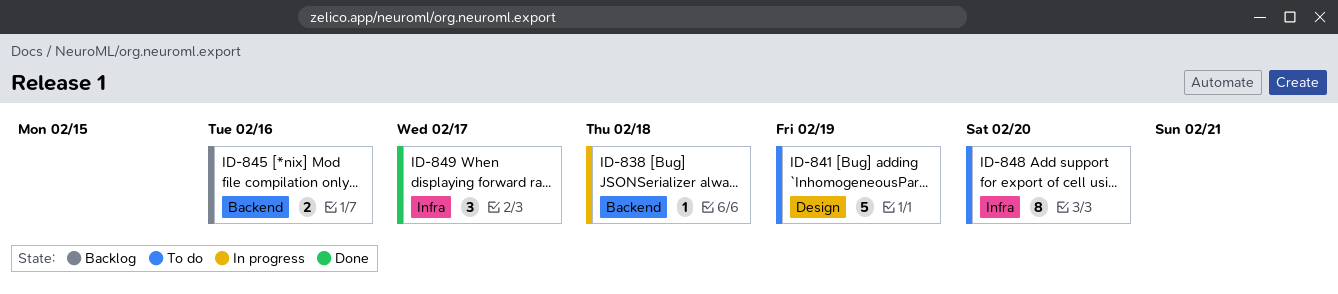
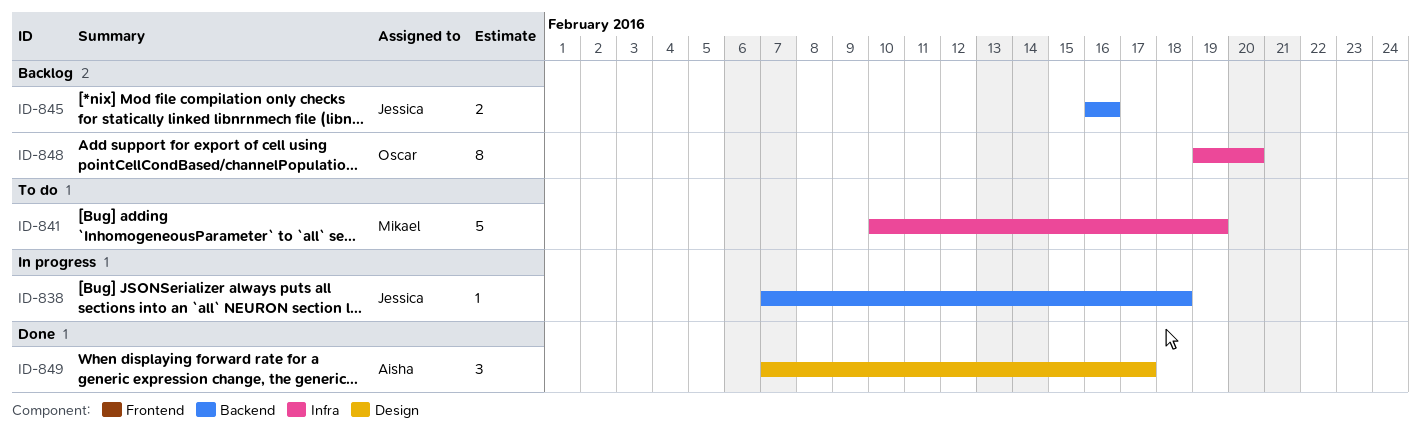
ID-841, label: Design -> Infra
ID-848, status: To do -> Backlog
ID-849, label: Infra -> Design

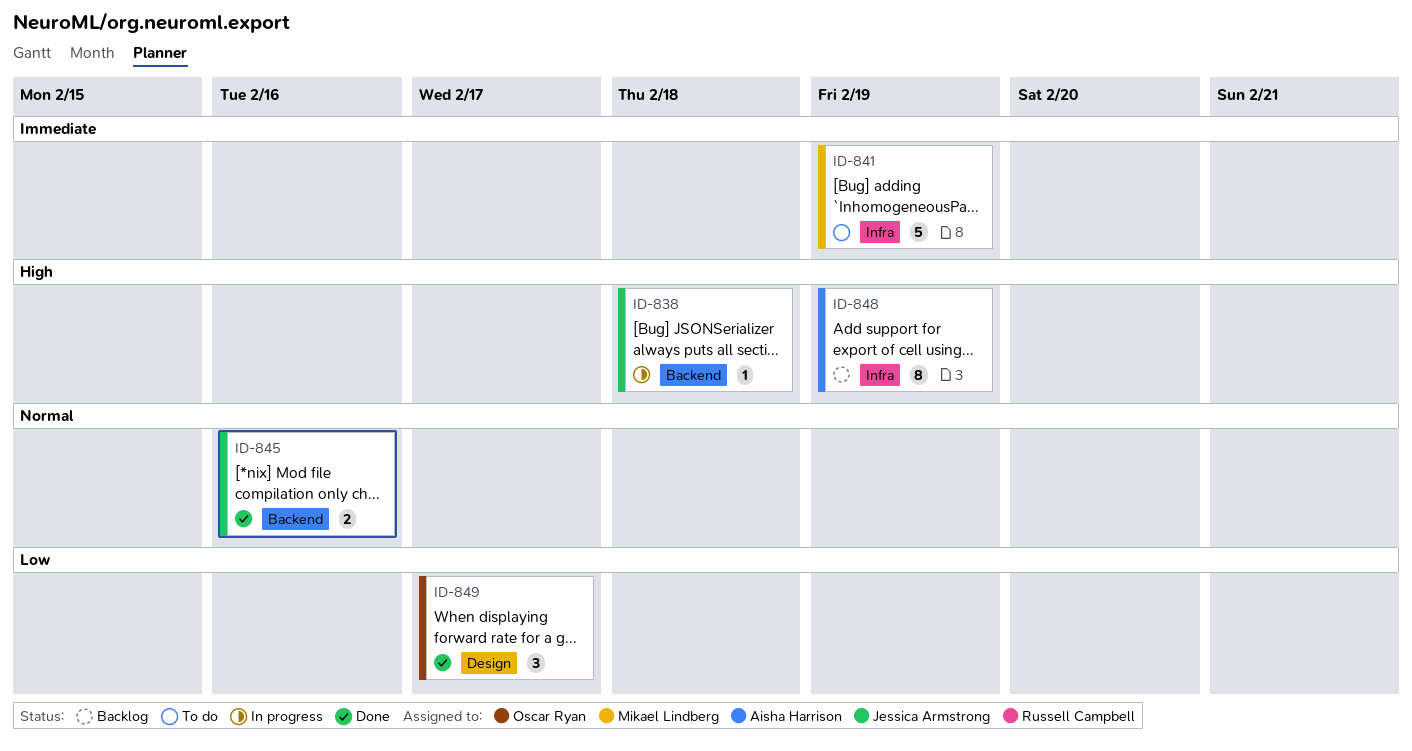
ID-845, status: Backlog -> Done
ID-848, owner: Oscar Ryan -> Aisha Harrison
ID-848, due: Feb 20 -> Feb 19
ID-849, owner: Aisha Harrison -> Oscar Ryan

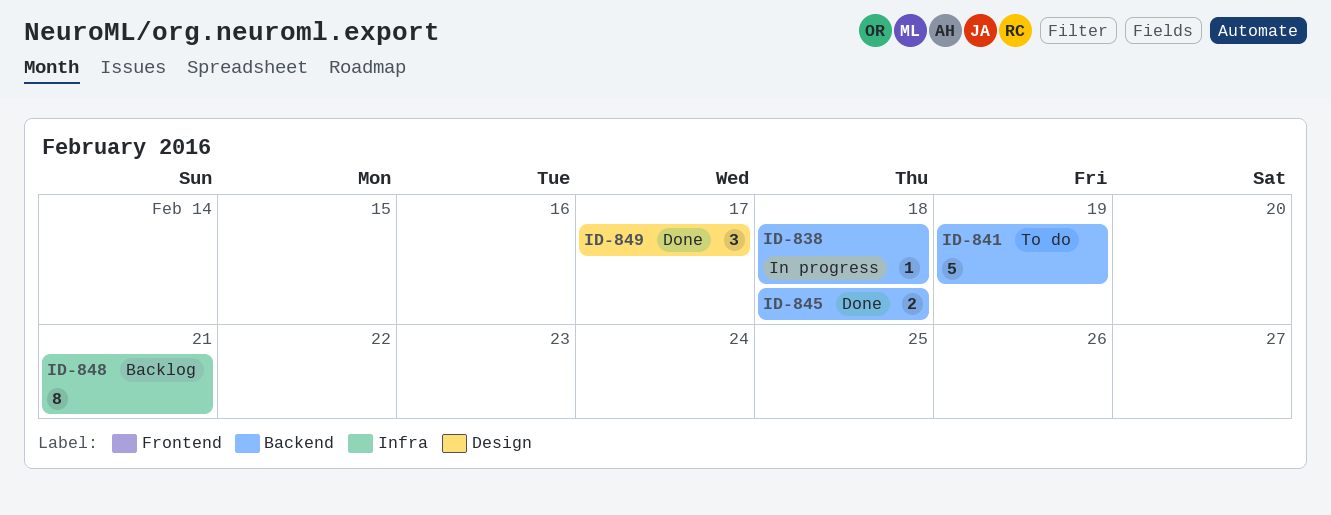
ID-841, label: Infra -> Backend
ID-845, due: Feb 16 -> Feb 18
ID-848, due: Feb 19 -> Feb 21

